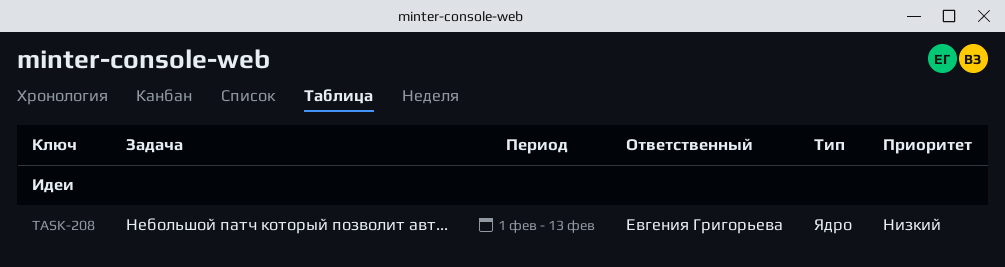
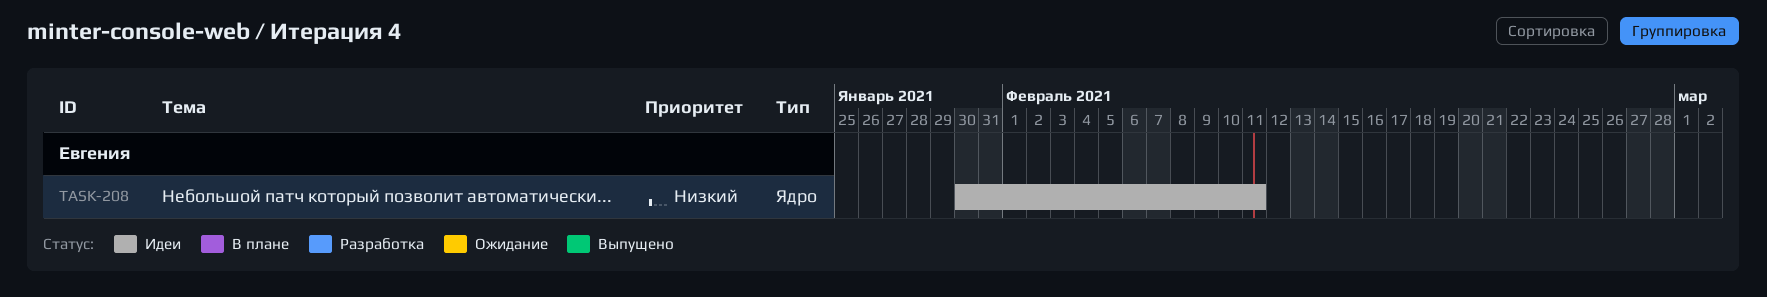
TASK-208, start: Feb 1 -> Jan 30
TASK-208, due: Feb 13 -> Feb 11

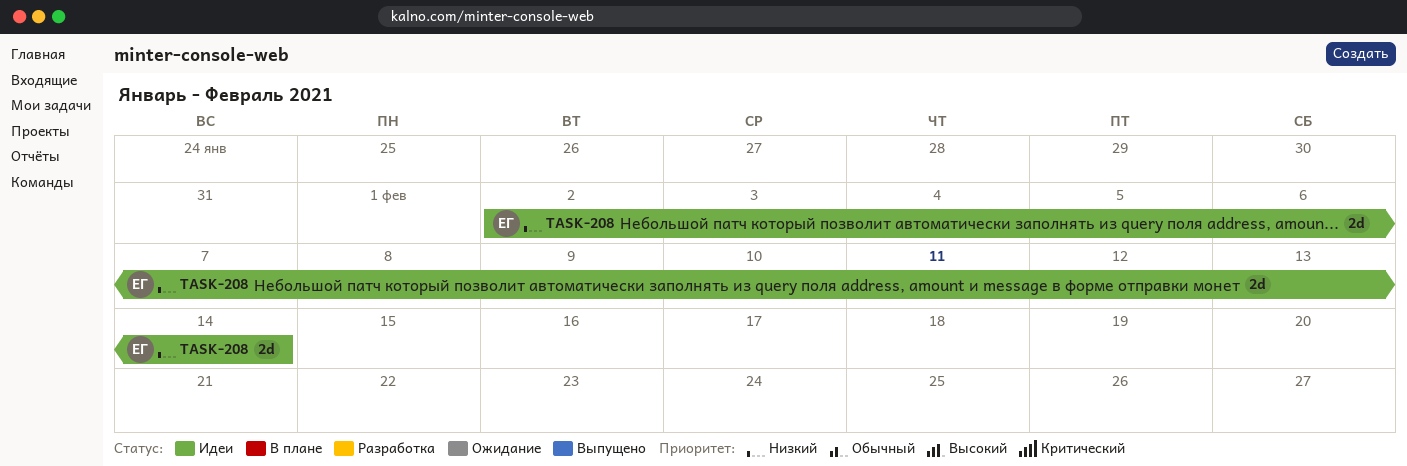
TASK-208, start: Jan 30 -> Feb 2
TASK-208, due: Feb 11 -> Feb 14

